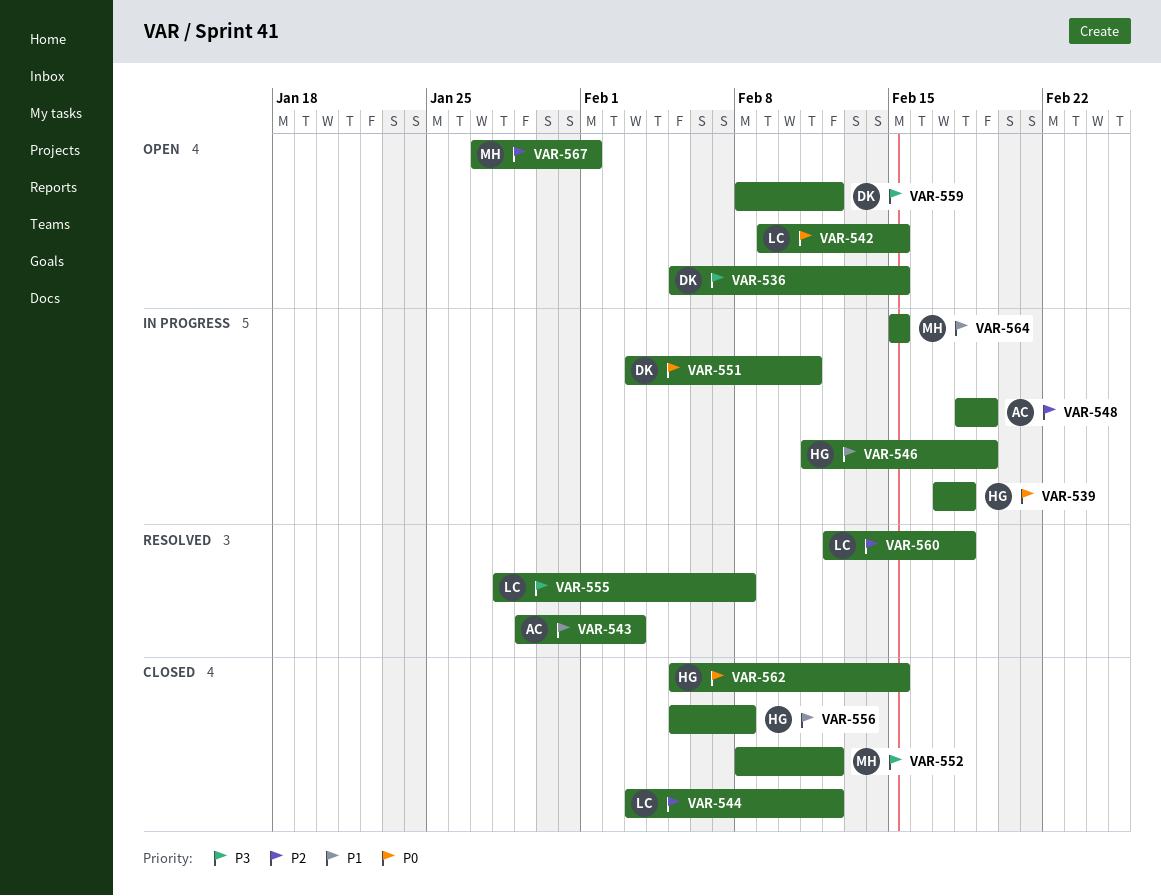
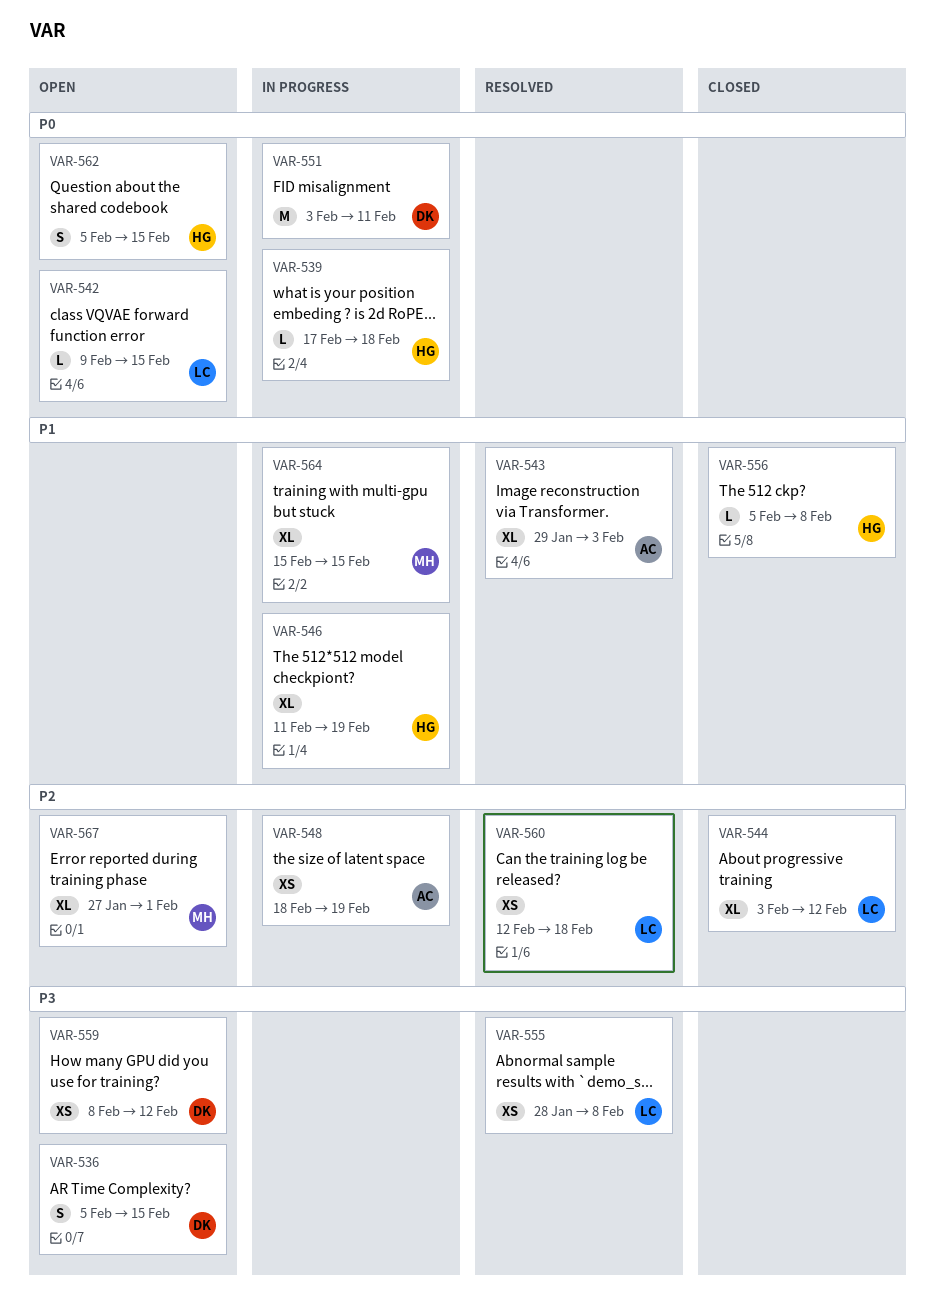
VAR-552: present -> none
VAR-562, status: Closed -> Open

